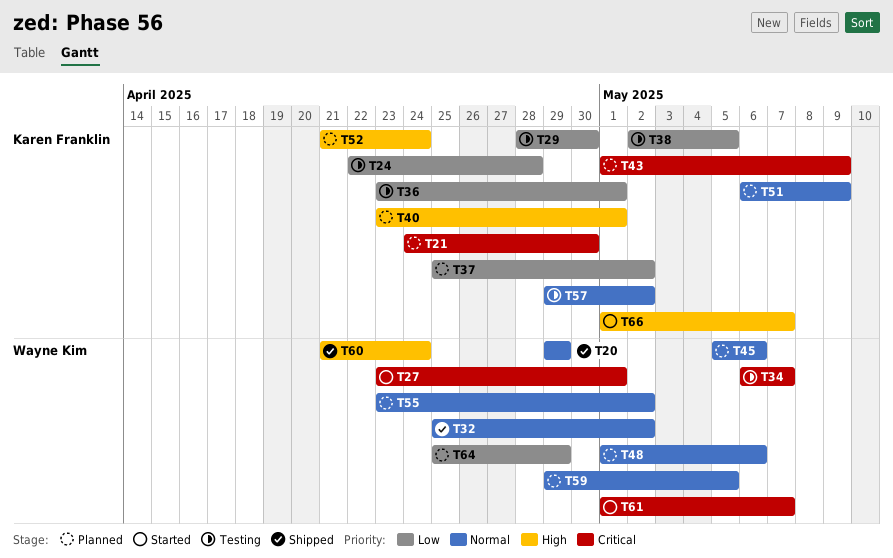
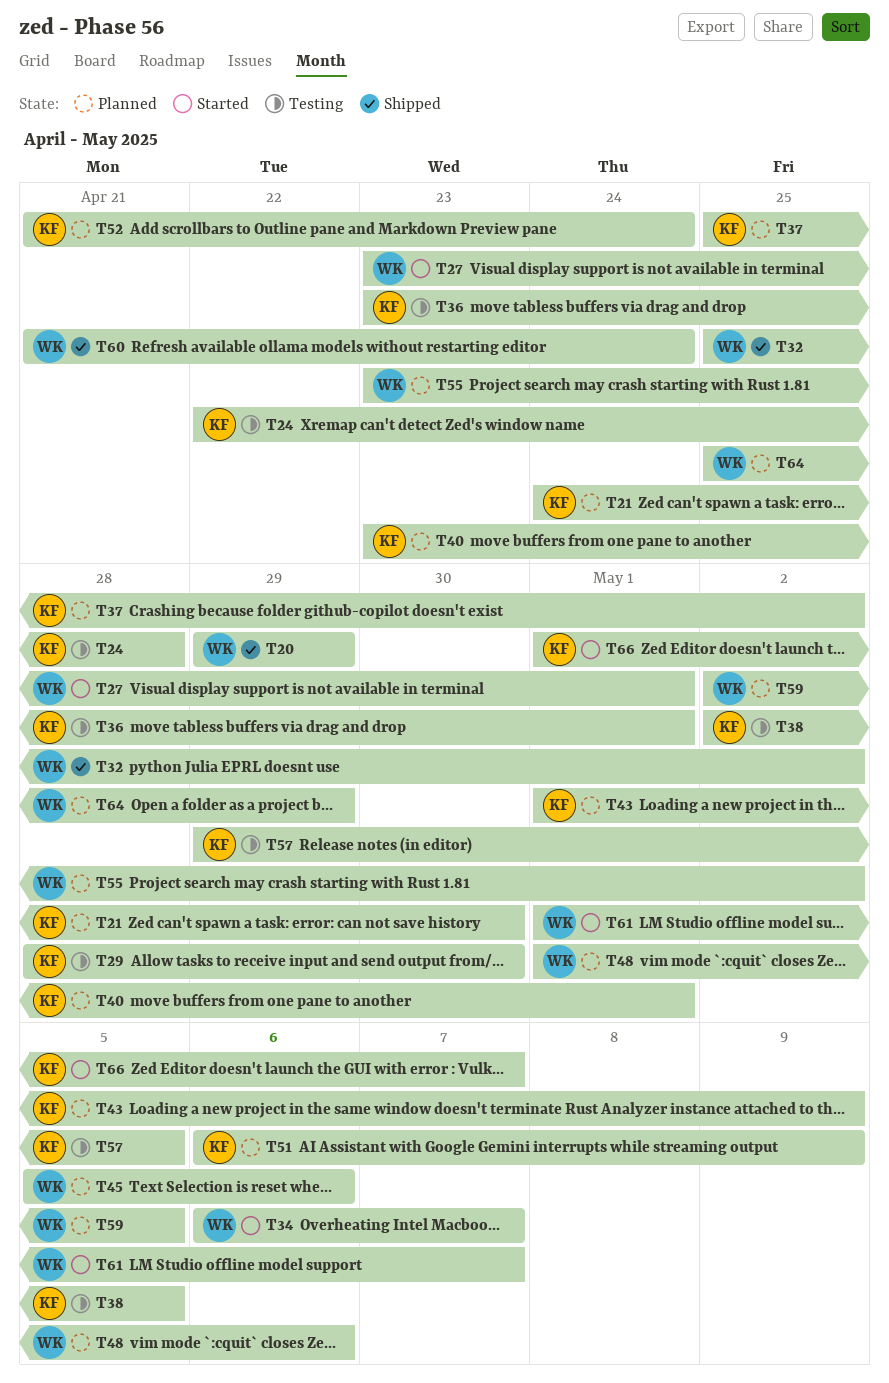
T34, status: Testing -> Started
T57, due: May 2 -> May 5
T59, start: Apr 29 -> May 2

